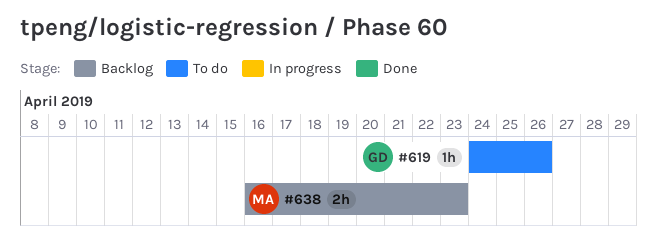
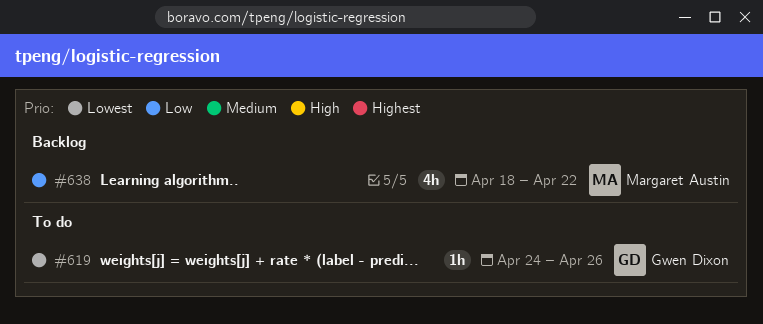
#638, estimate: 2h -> 4h
#638, start: Apr 16 -> Apr 18
#638, due: Apr 23 -> Apr 22

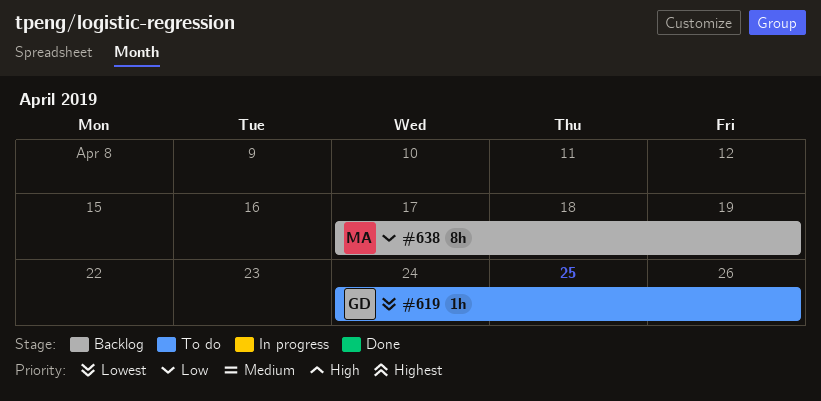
#638, estimate: 4h -> 8h
#638, start: Apr 18 -> Apr 17
#638, due: Apr 22 -> Apr 19

